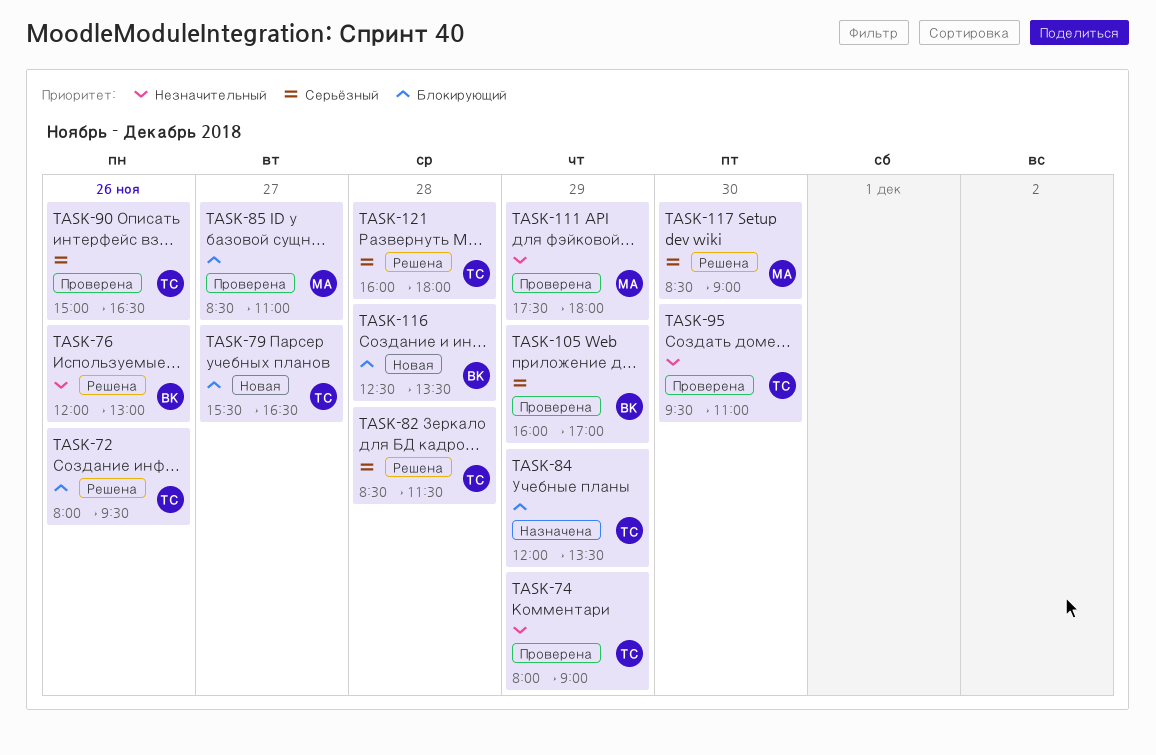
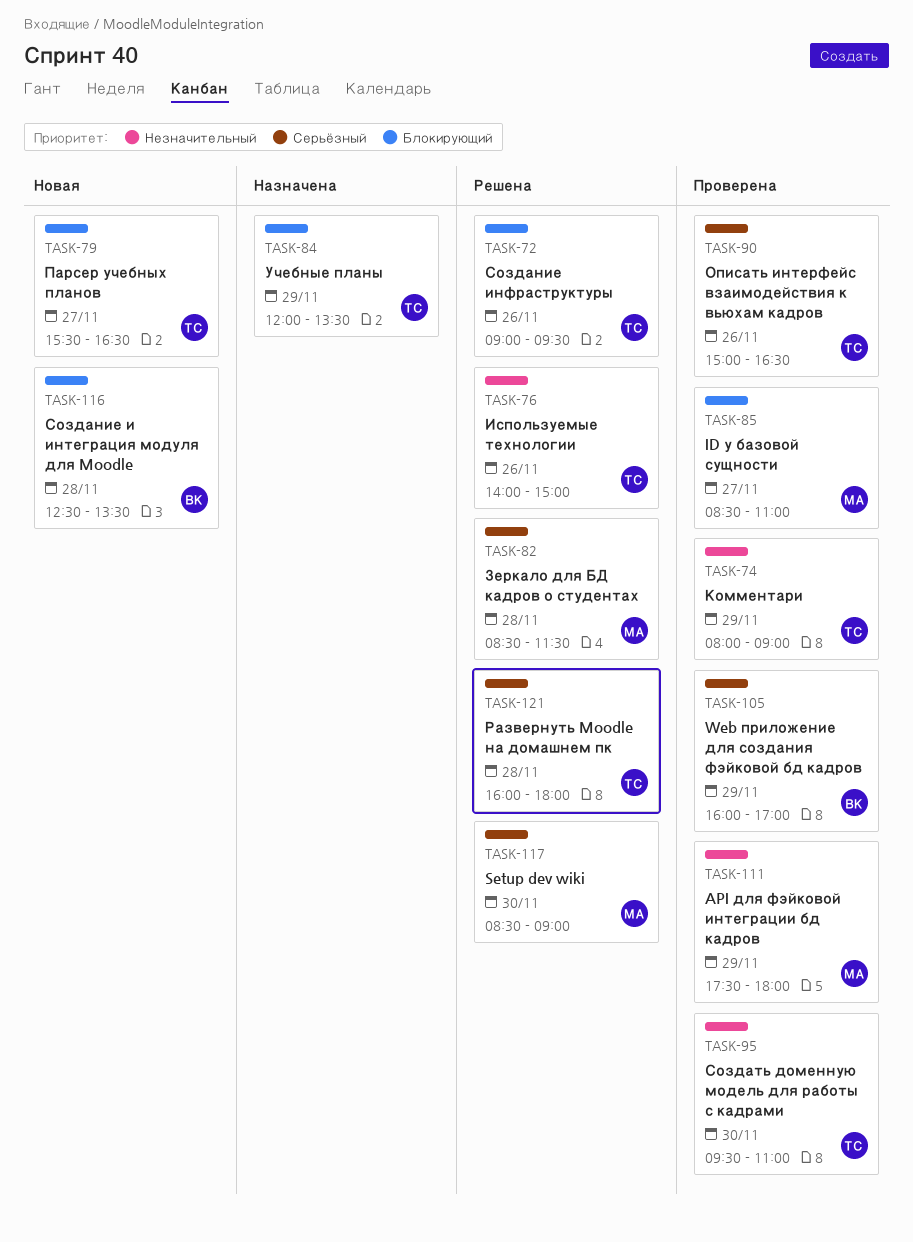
TASK-72, begins: 08:00 -> 09:00
TASK-76, owner: ВК -> ТС
TASK-76, begins: 12:00 -> 14:00
TASK-76, ends: 13:00 -> 15:00
TASK-82, owner: ТС -> МА

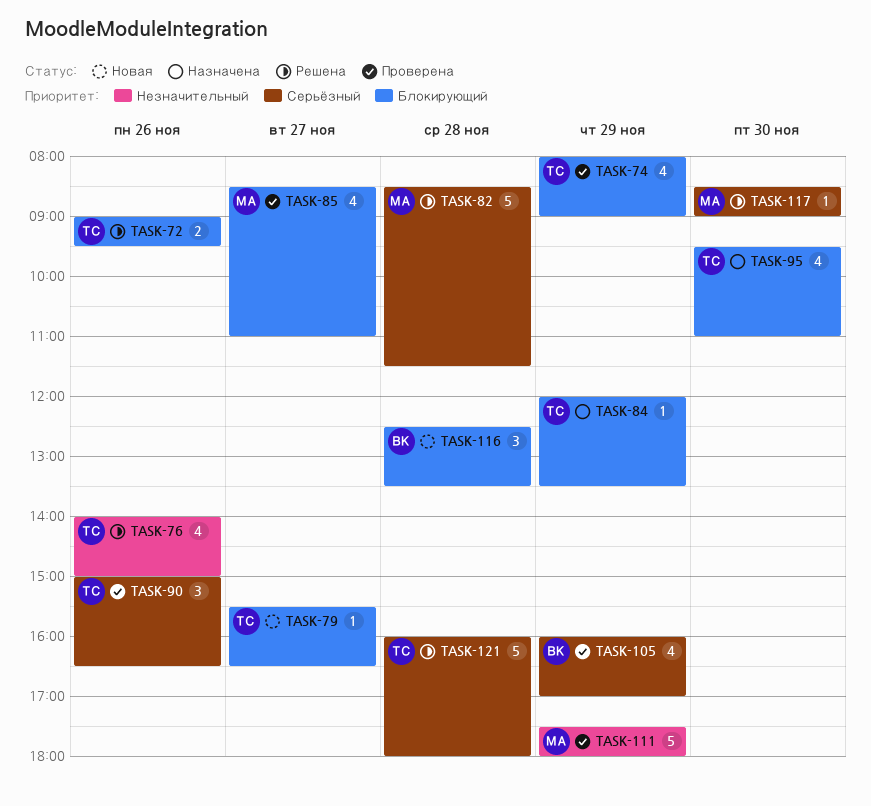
TASK-74, priority: Незначительный -> Блокирующий
TASK-95, status: Проверена -> Назначена
TASK-95, priority: Незначительный -> Блокирующий

